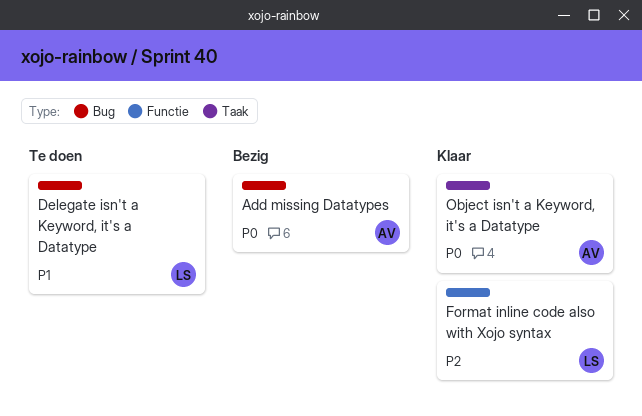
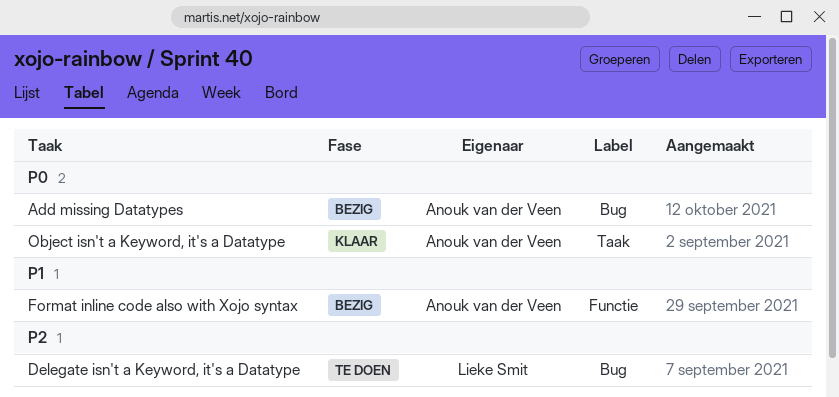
Delegate isn't a Keyword, it's a Datatype, priority: P1 -> P2
Format inline code also with Xojo syntax, status: Klaar -> Bezig
Format inline code also with Xojo syntax, owner: Lieke Smit -> Anouk van der Veen
Format inline code also with Xojo syntax, priority: P2 -> P1

